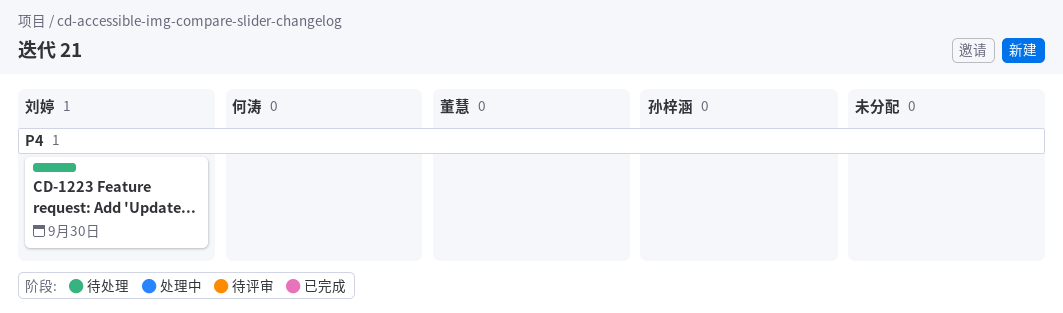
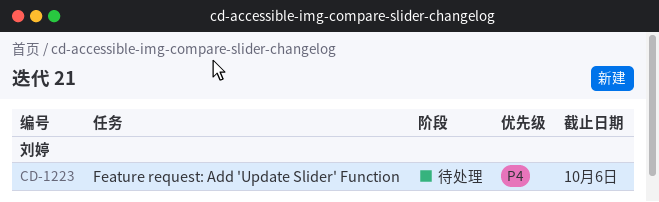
CD-1223, due: Sep 30 -> Oct 6

